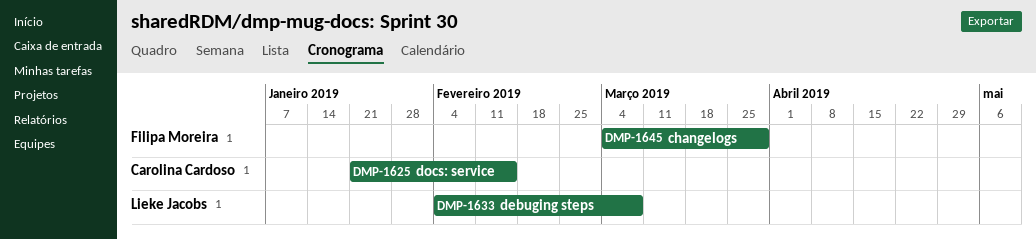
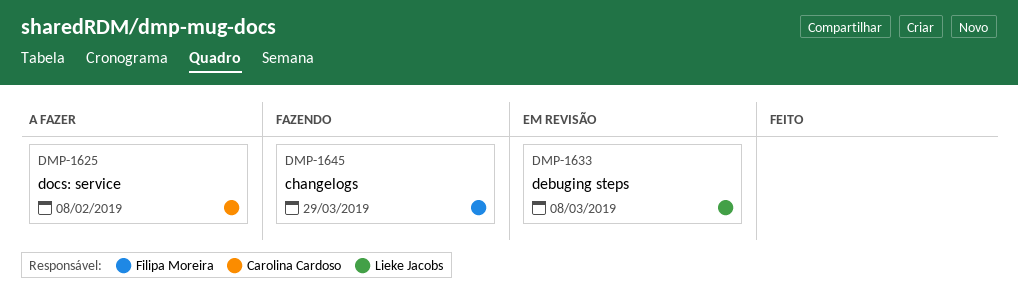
DMP-1625, due: Feb 15 -> Feb 8

